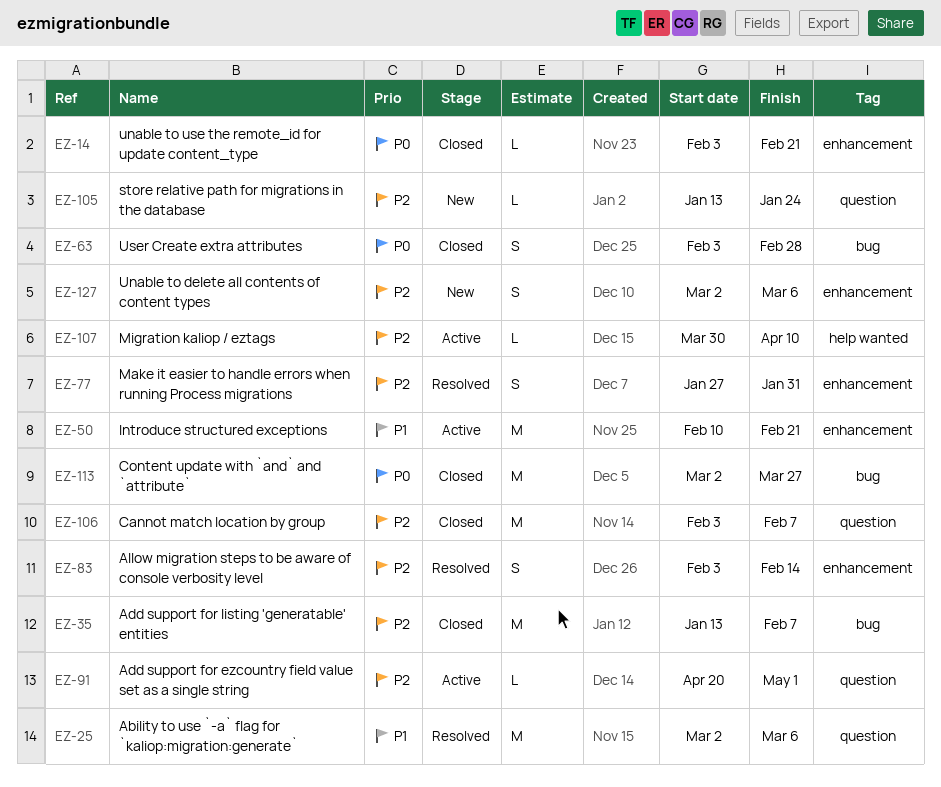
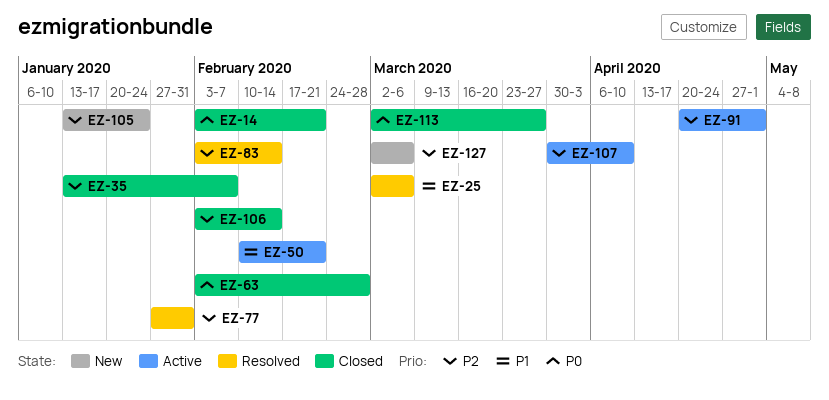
EZ-106, due: Feb 7 -> Feb 14

